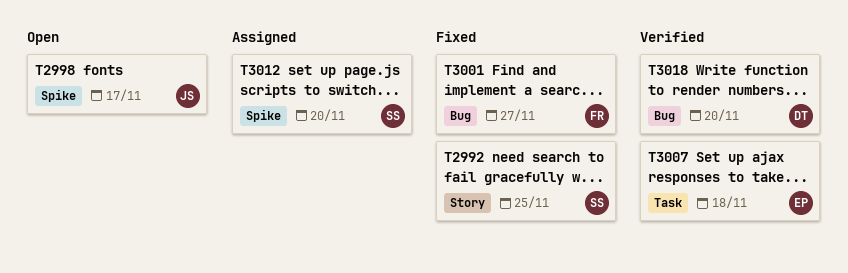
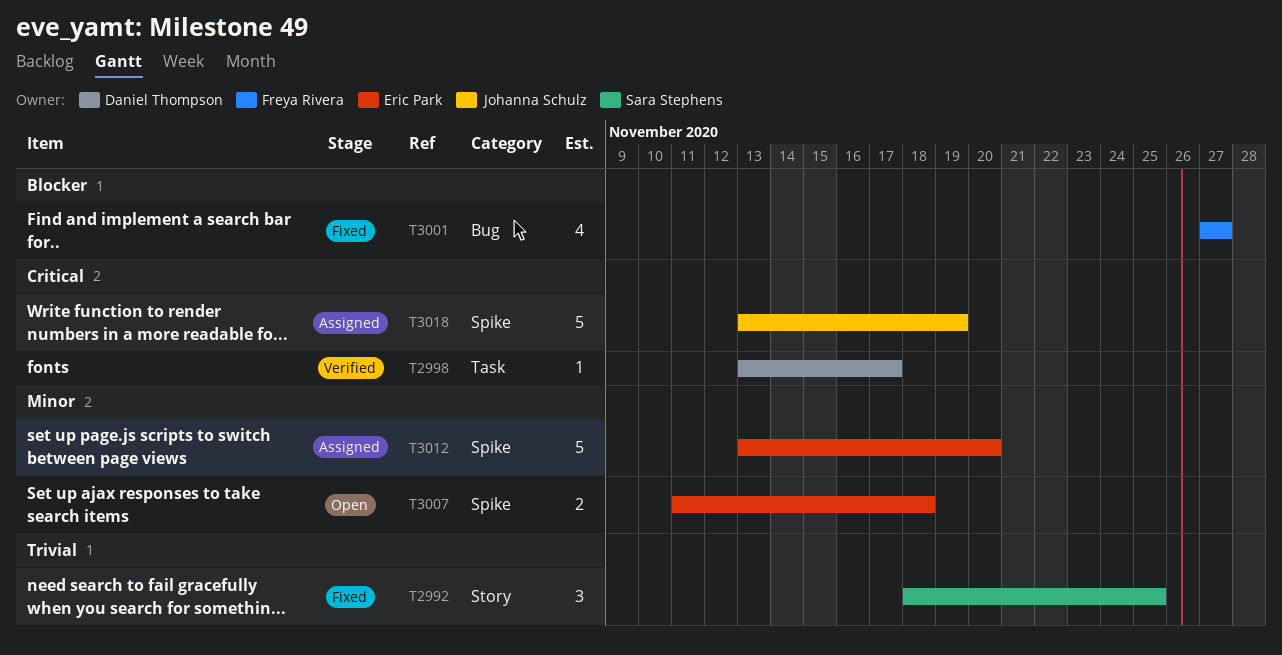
T2998, status: Open -> Verified
T2998, owner: Johanna Schulz -> Daniel Thompson
T2998, label: Spike -> Task
T3007, status: Verified -> Open
T3007, label: Task -> Spike
T3012, owner: Sara Stephens -> Eric Park
T3018, status: Verified -> Assigned
T3018, owner: Daniel Thompson -> Johanna Schulz
T3018, label: Bug -> Spike
T3018, due: Nov 20 -> Nov 19

